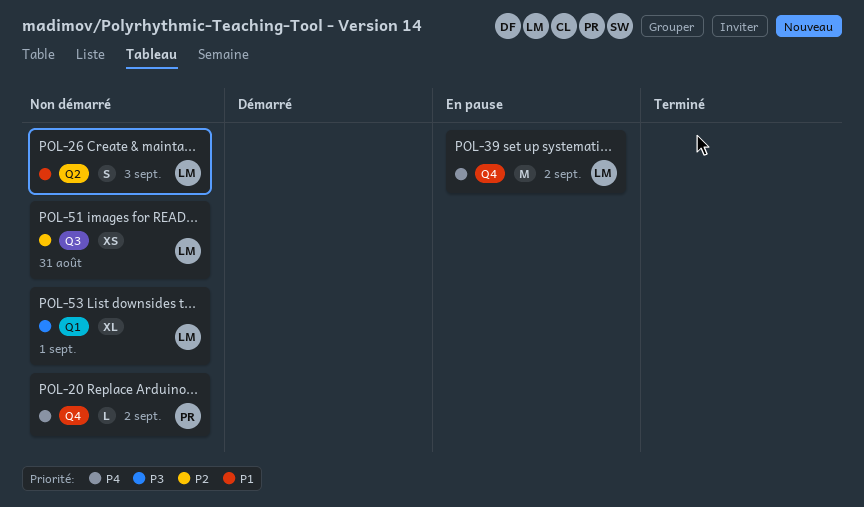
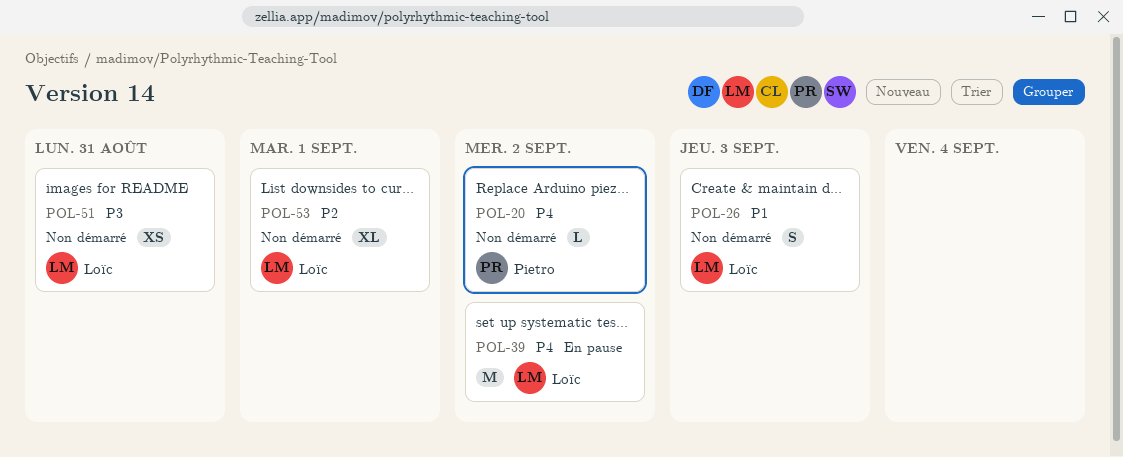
POL-51, priority: P2 -> P3
POL-53, priority: P3 -> P2

